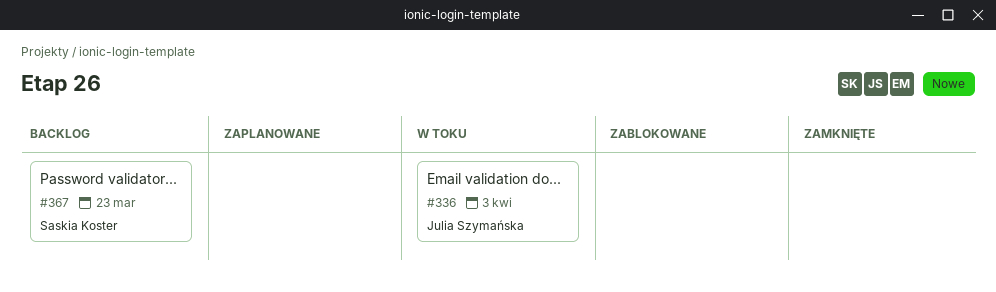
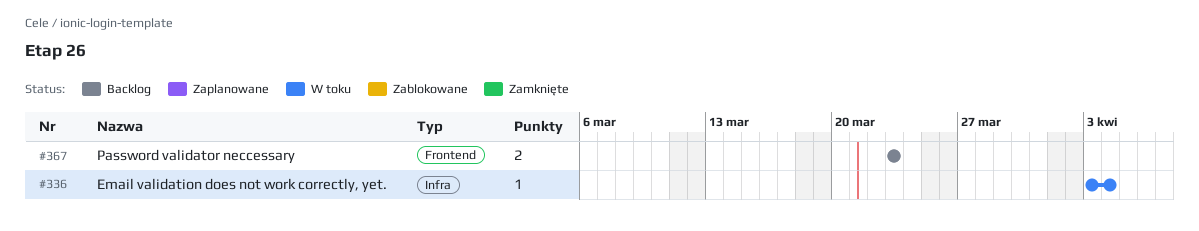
#336, due: Apr 3 -> Apr 4

